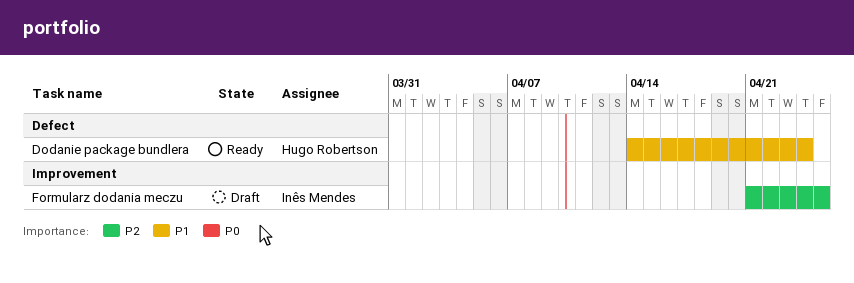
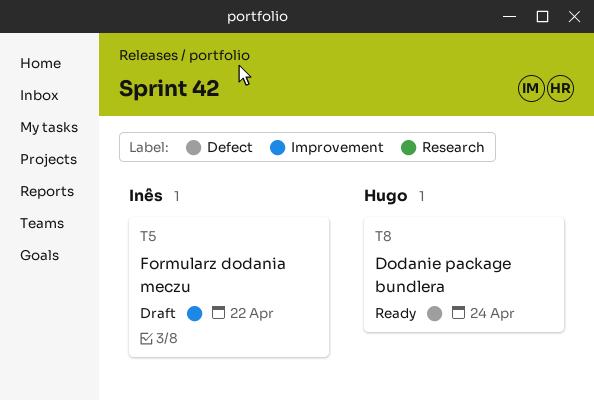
Formularz dodania meczu, due: Apr 25 -> Apr 22

